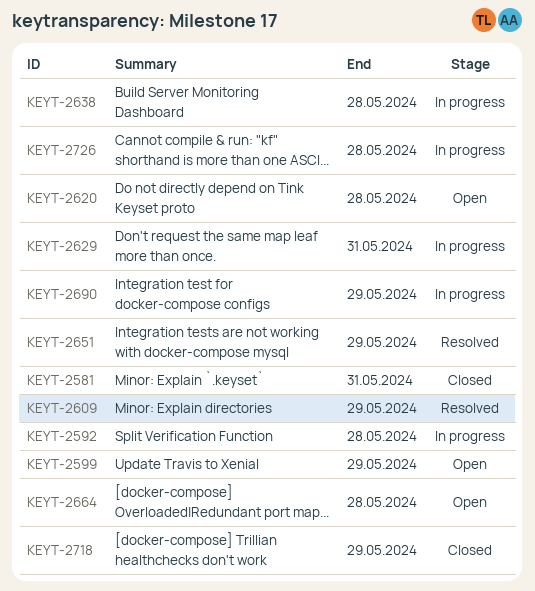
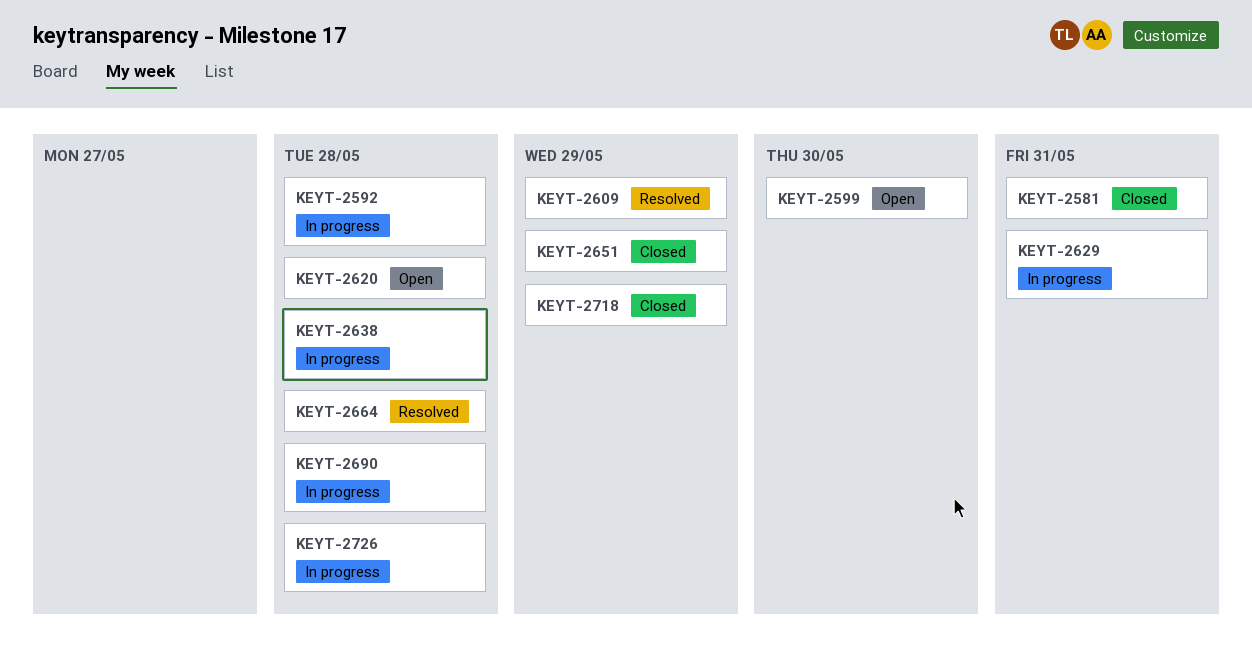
KEYT-2599, due: May 29 -> May 30
KEYT-2651, status: Resolved -> Closed
KEYT-2664, status: Open -> Resolved
KEYT-2690, due: May 29 -> May 28

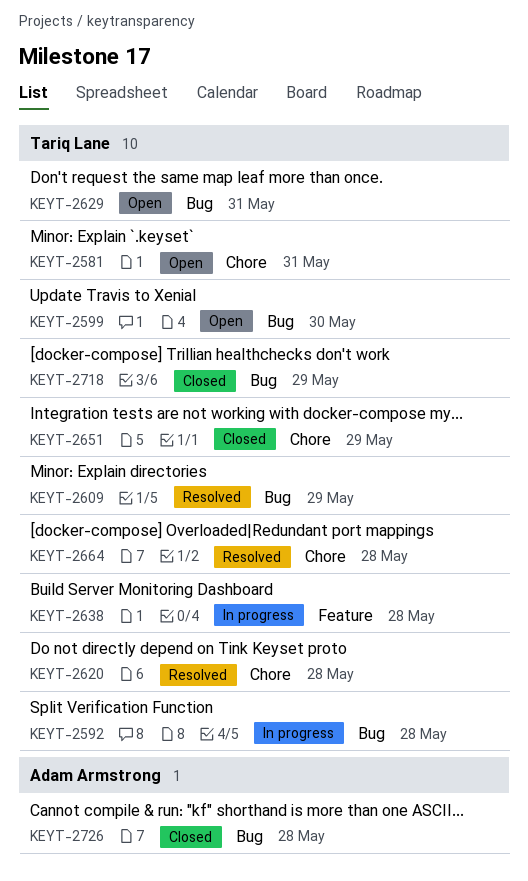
KEYT-2581, status: Closed -> Open
KEYT-2620, status: Open -> Resolved
KEYT-2629, status: In progress -> Open
KEYT-2690: present -> none
KEYT-2726, status: In progress -> Closed

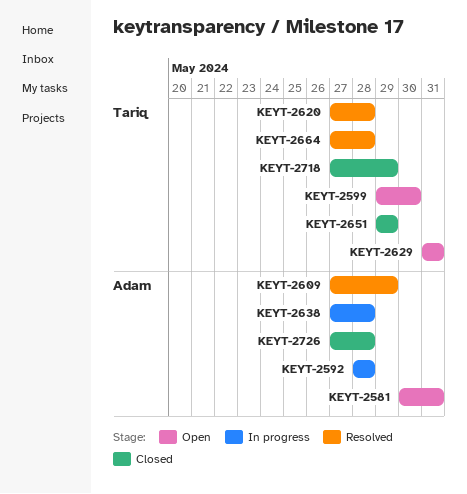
KEYT-2581, owner: Tariq Lane -> Adam Armstrong
KEYT-2592, owner: Tariq Lane -> Adam Armstrong
KEYT-2609, owner: Tariq Lane -> Adam Armstrong
KEYT-2638, owner: Tariq Lane -> Adam Armstrong

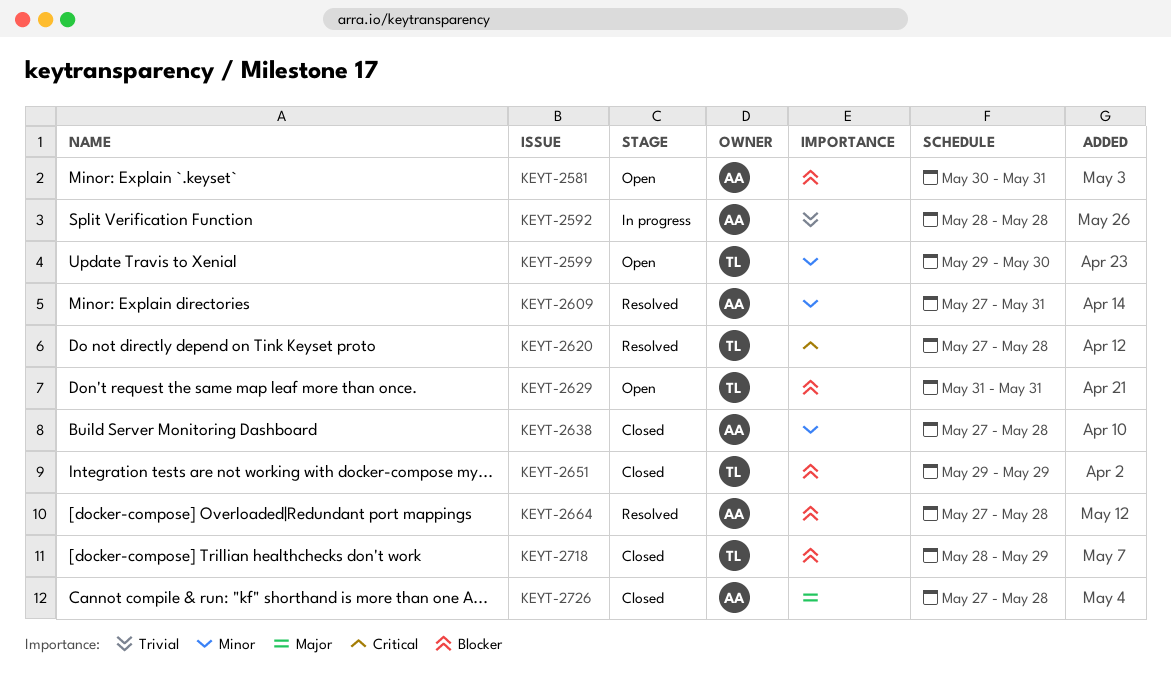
KEYT-2609, due: May 29 -> May 31
KEYT-2638, status: In progress -> Closed
KEYT-2664, owner: Tariq -> Adam
KEYT-2718, start: May 27 -> May 28

